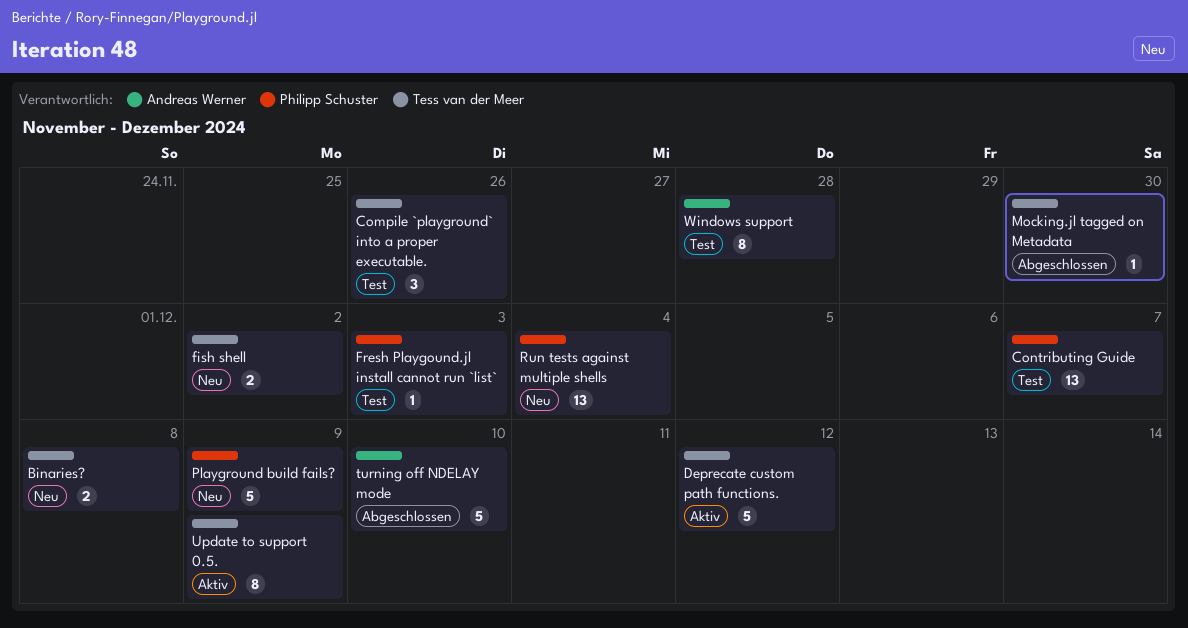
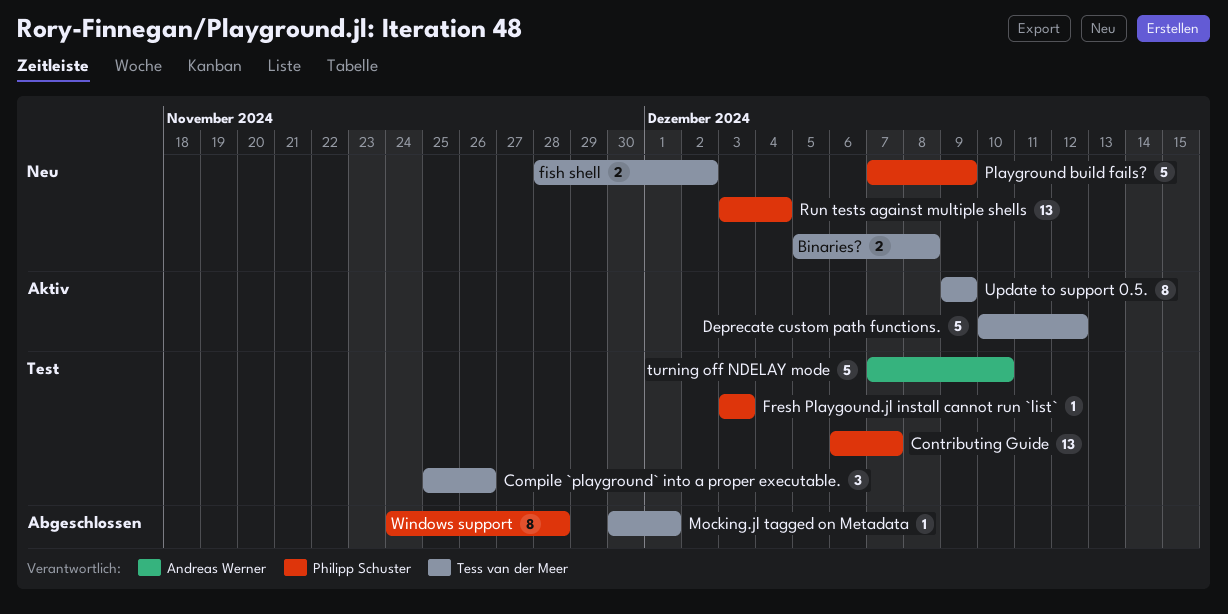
Mocking.jl tagged on Metadata, due: Nov 30 -> Dec 1
turning off NDELAY mode, status: Abgeschlossen -> Test
Windows support, status: Test -> Abgeschlossen
Windows support, owner: Andreas Werner -> Philipp Schuster

